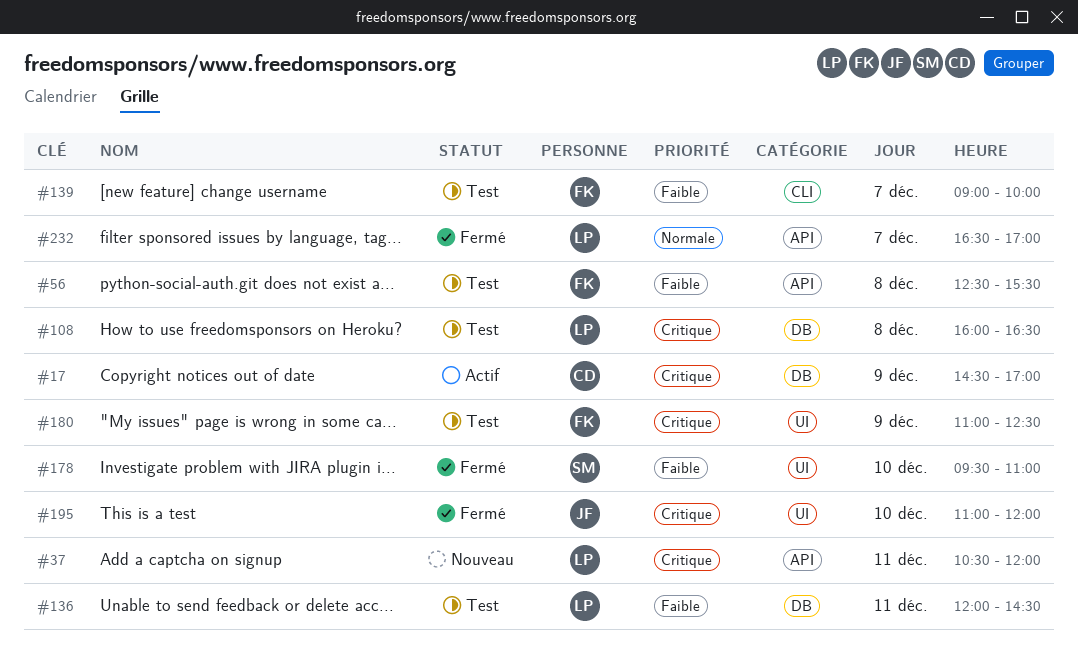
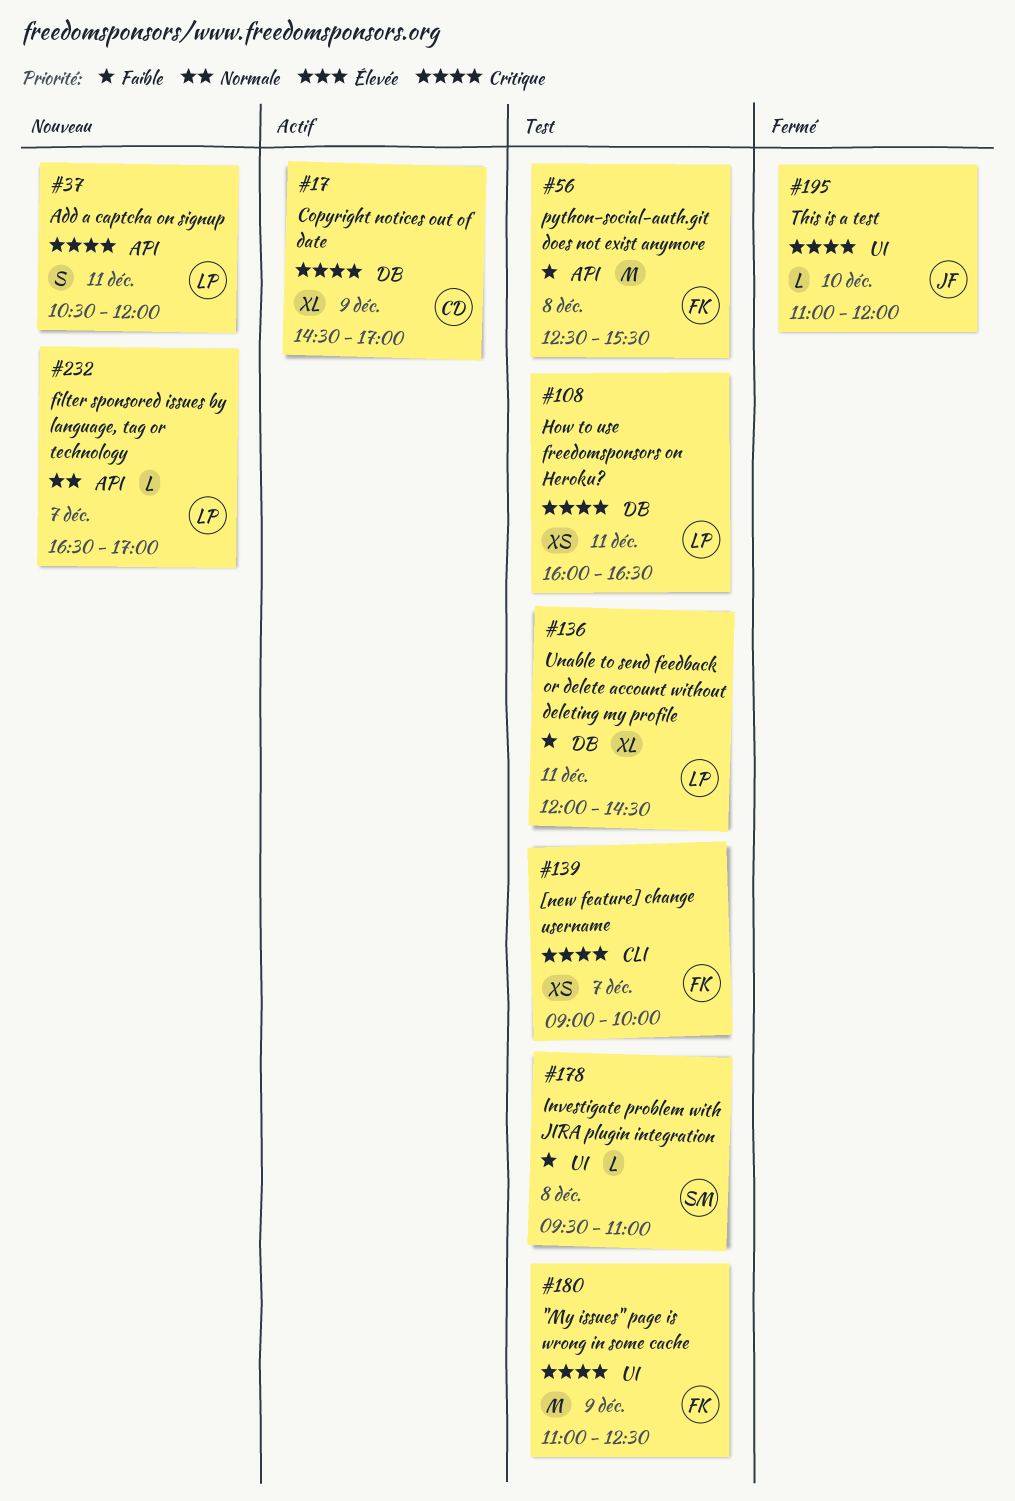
#108, day: Dec 8 -> Dec 11
#139, priority: Faible -> Critique
#178, status: Fermé -> Test
#178, day: Dec 10 -> Dec 8
#232, status: Fermé -> Nouveau

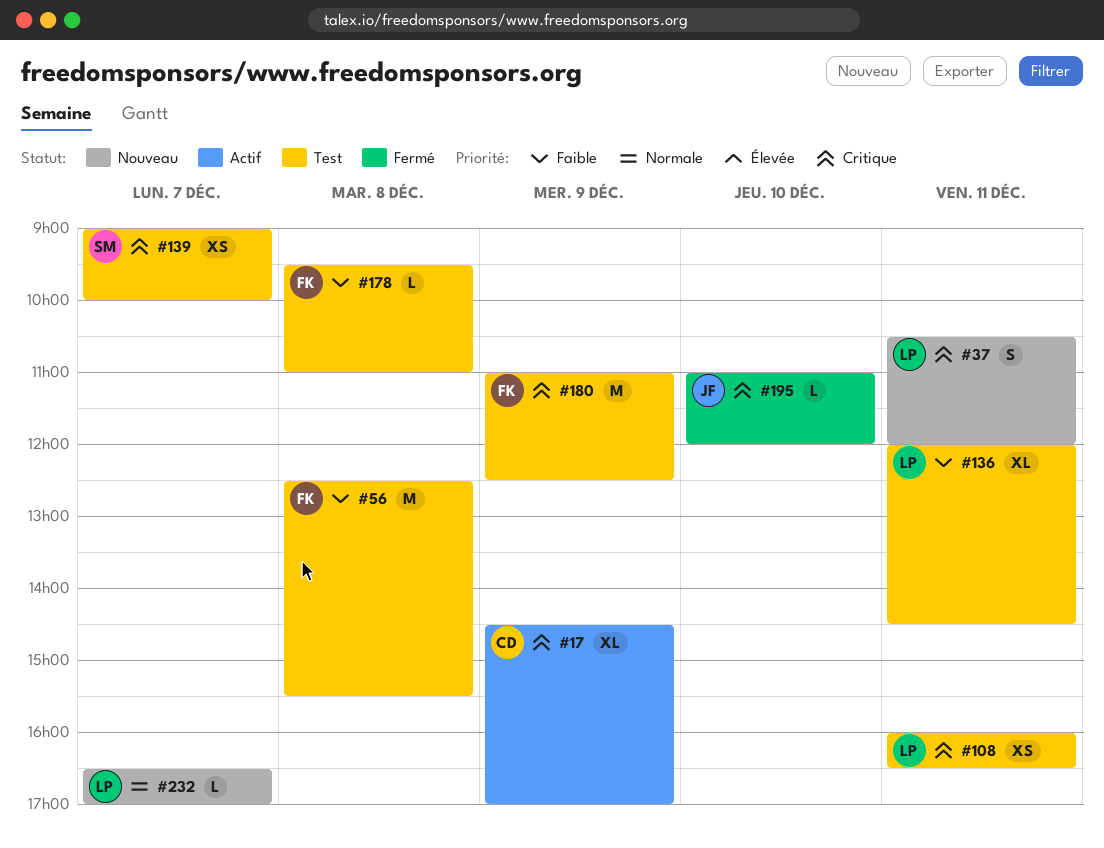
#139, owner: FK -> SM
#178, owner: SM -> FK

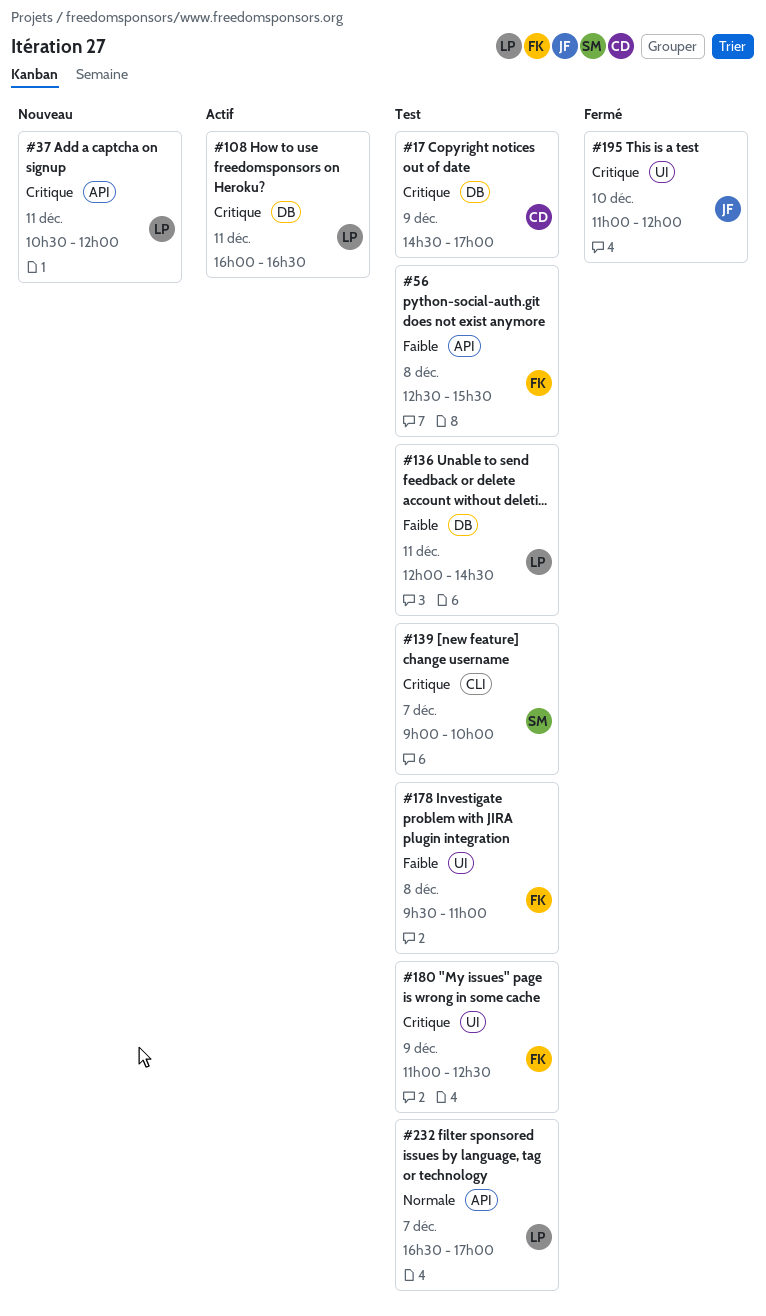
#17, status: Actif -> Test
#108, status: Test -> Actif
#232, status: Nouveau -> Test

